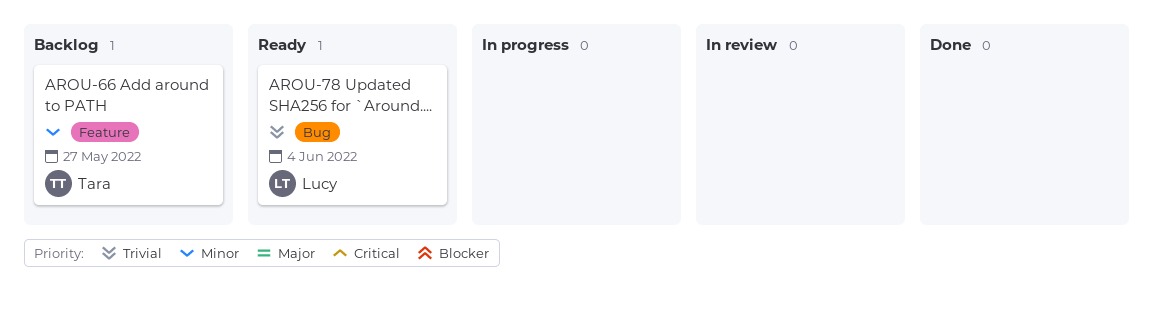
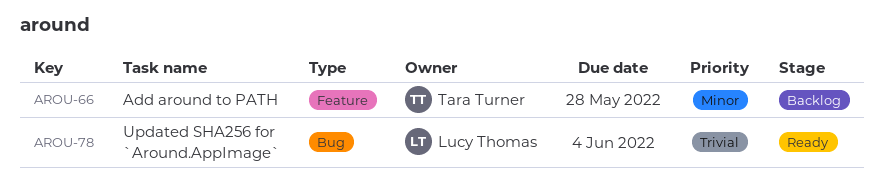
AROU-66, due: May 27 -> May 28

